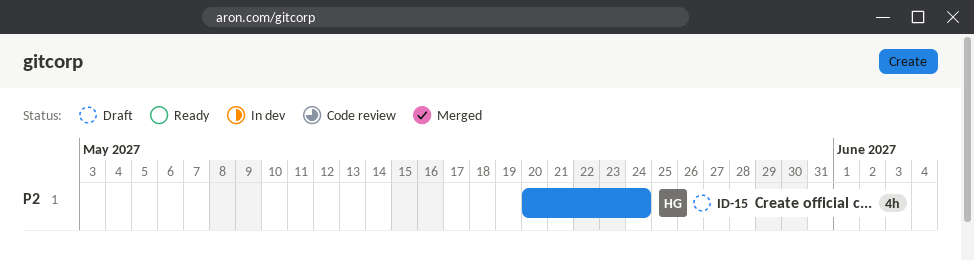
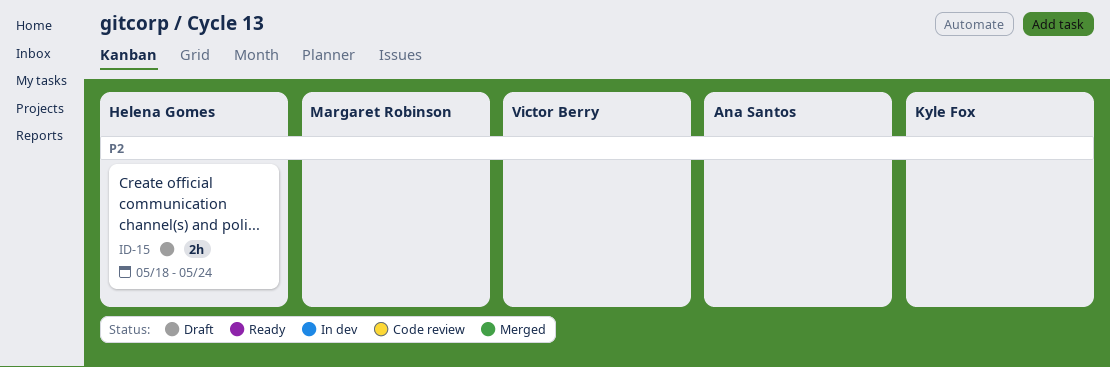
ID-15, estimate: 4h -> 2h
ID-15, start: May 20 -> May 18

